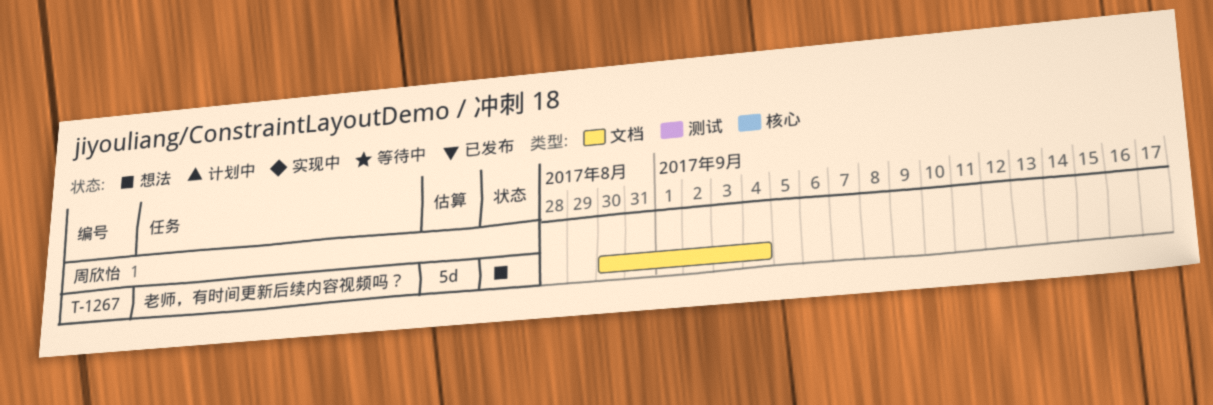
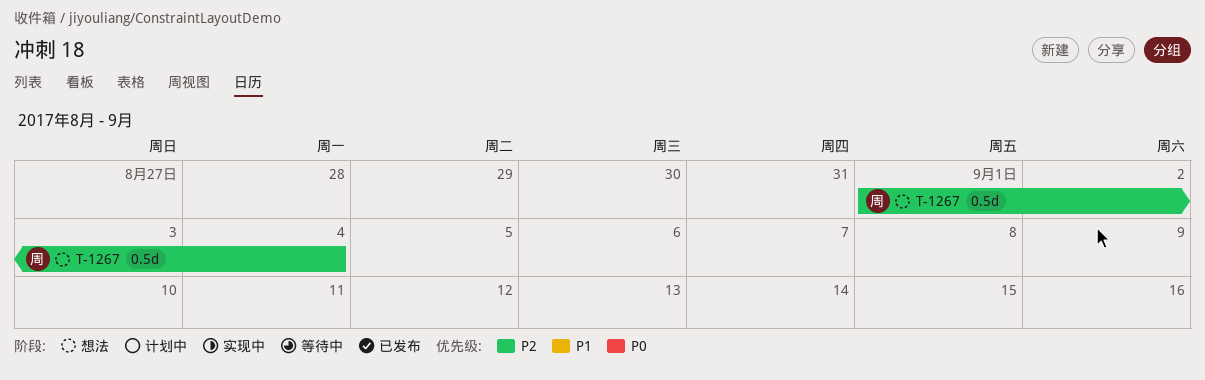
T-1267, estimate: 5d -> 0.5d
T-1267, start: Aug 30 -> Sep 1

